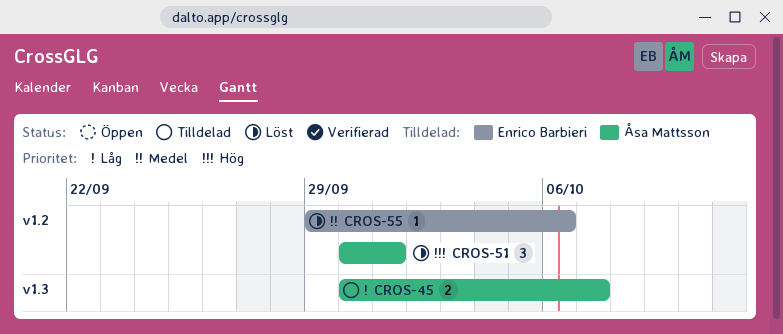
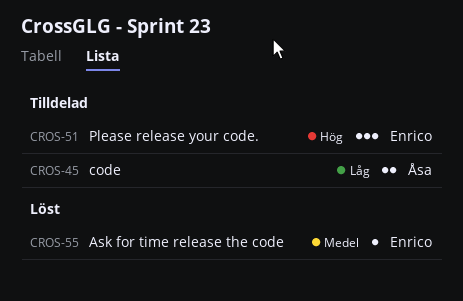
CROS-51, status: Löst -> Tilldelad
CROS-51, owner: Åsa Mattsson -> Enrico Barbieri

